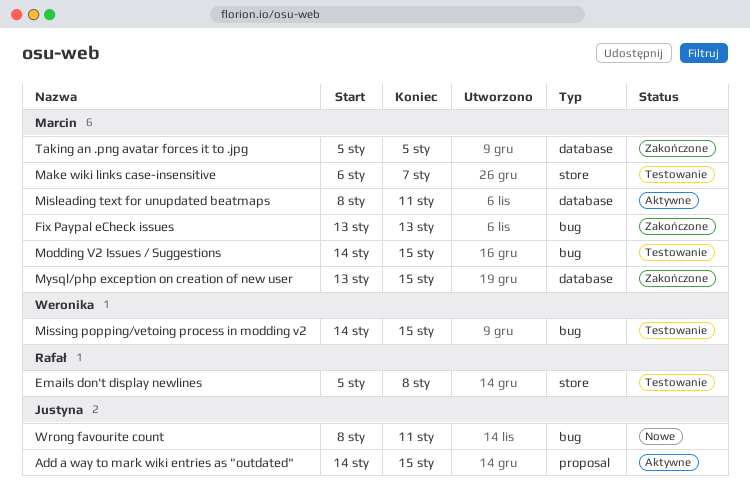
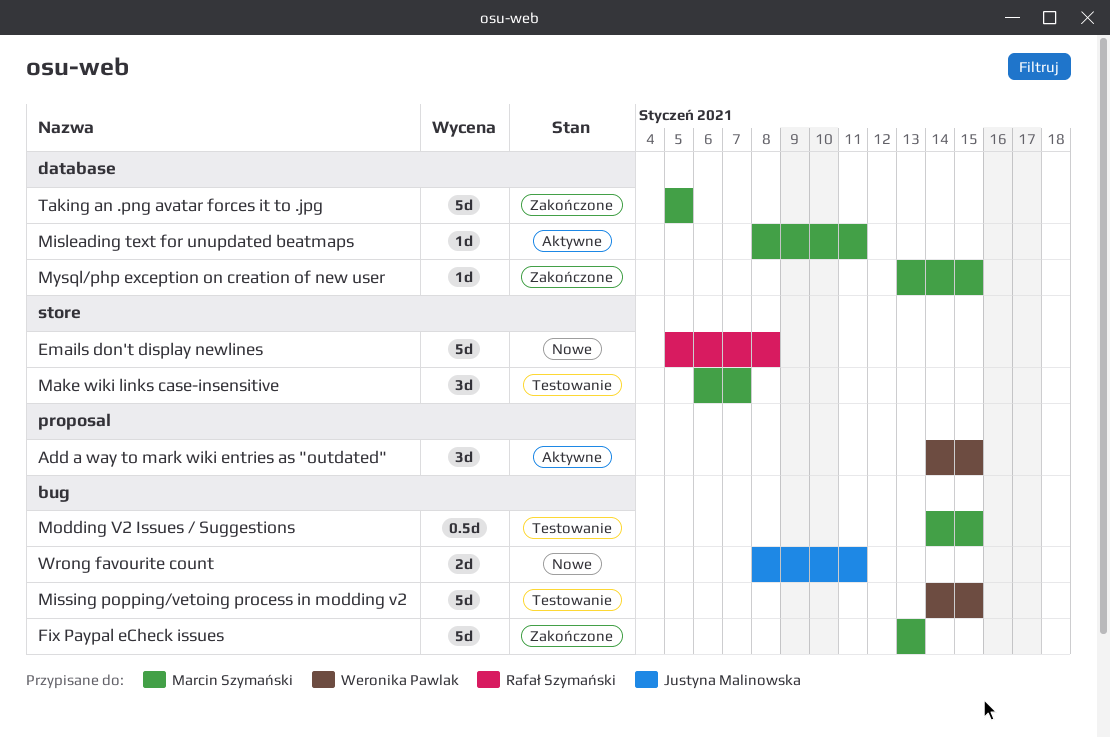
Add a way to mark wiki entries as "outdated", owner: Justyna Malinowska -> Weronika Pawlak
Emails don't display newlines, status: Testowanie -> Nowe

